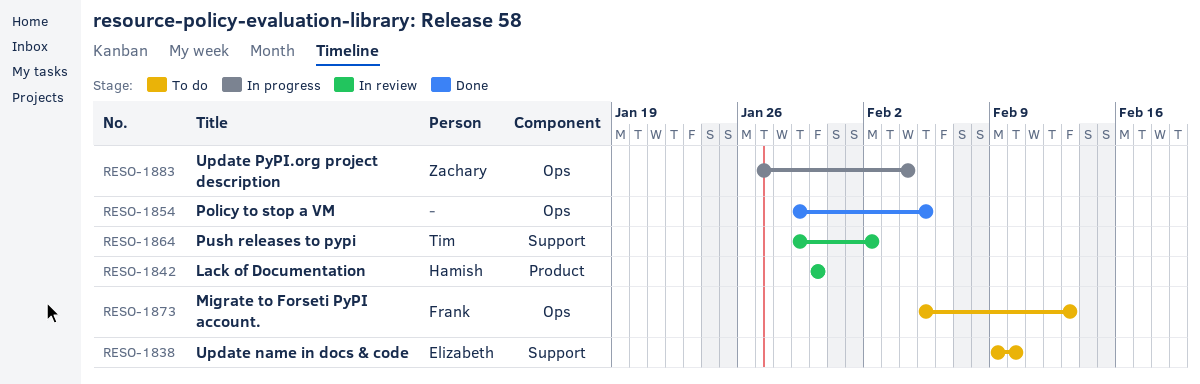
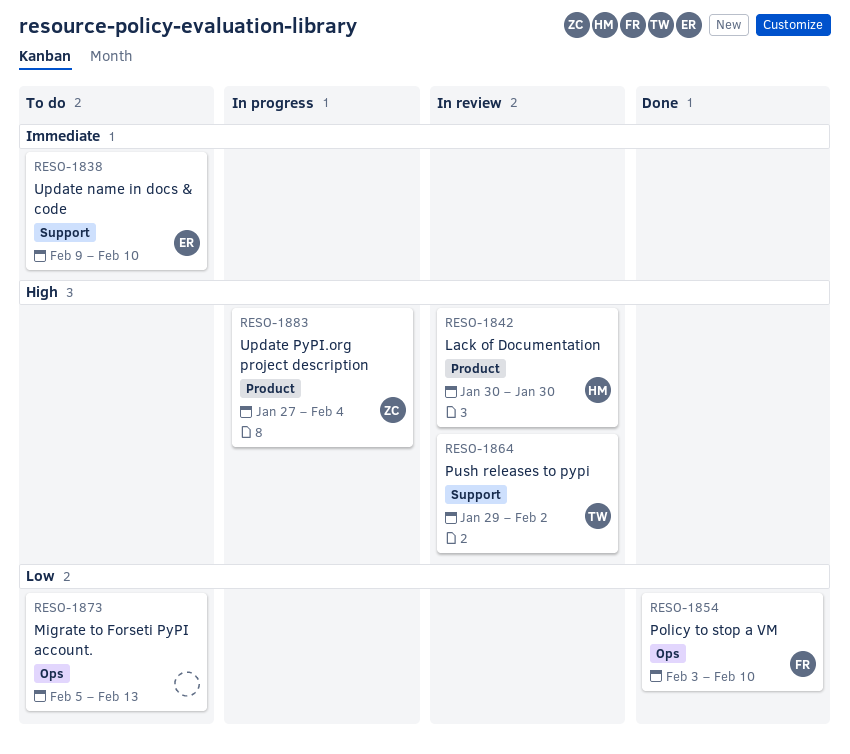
RESO-1854, owner: none -> Frank
RESO-1854, start: Jan 29 -> Feb 3
RESO-1854, due: Feb 5 -> Feb 10
RESO-1873, owner: Frank -> none
RESO-1883, label: Ops -> Product

